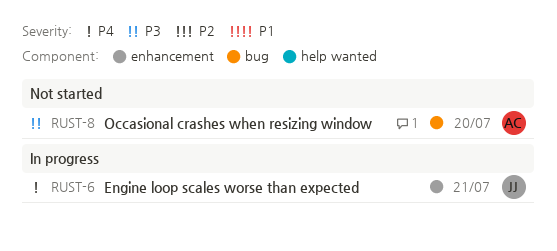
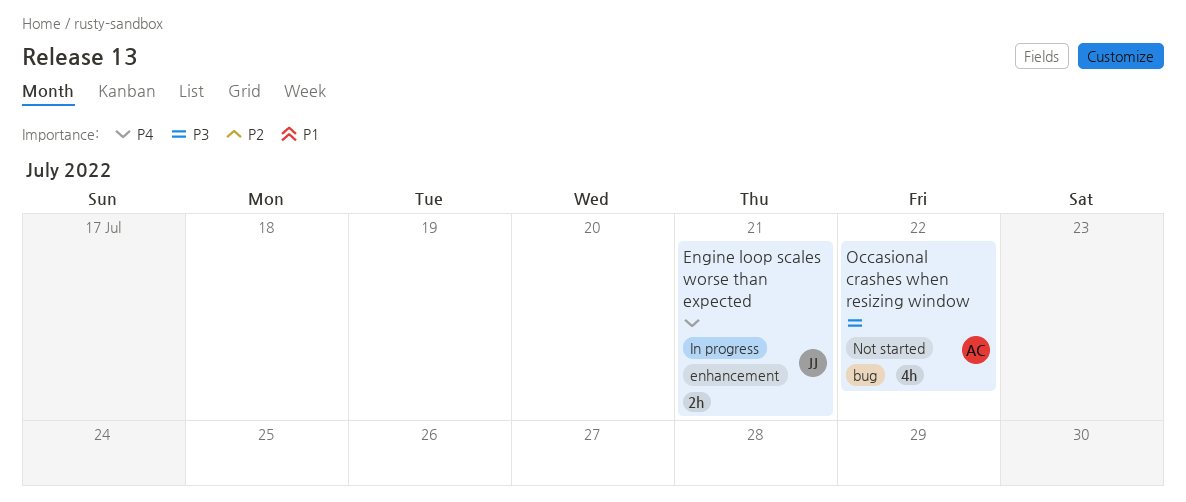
Occasional crashes when resizing window, due: Jul 20 -> Jul 22

